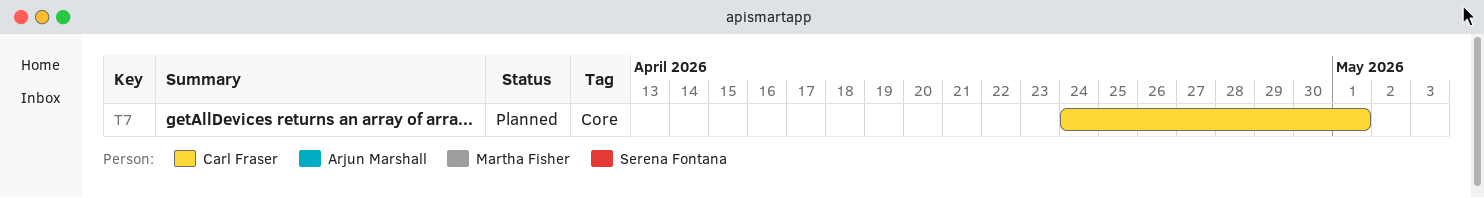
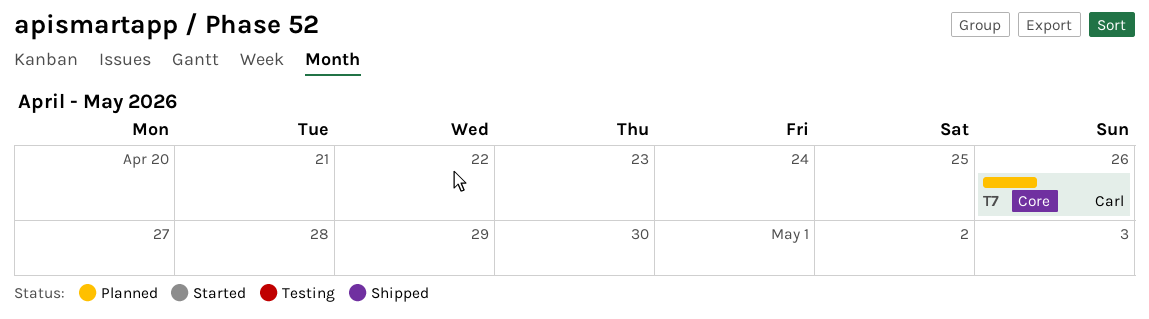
T7, due: May 1 -> Apr 26

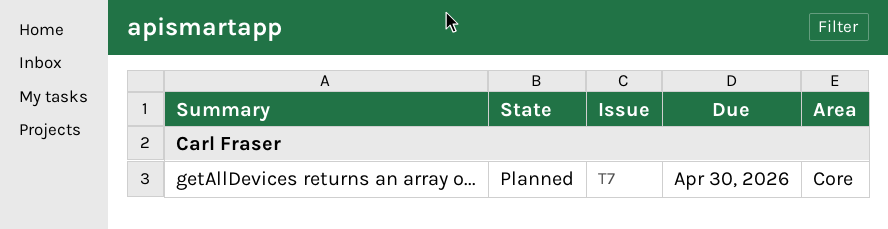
T7, due: Apr 26 -> Apr 30

